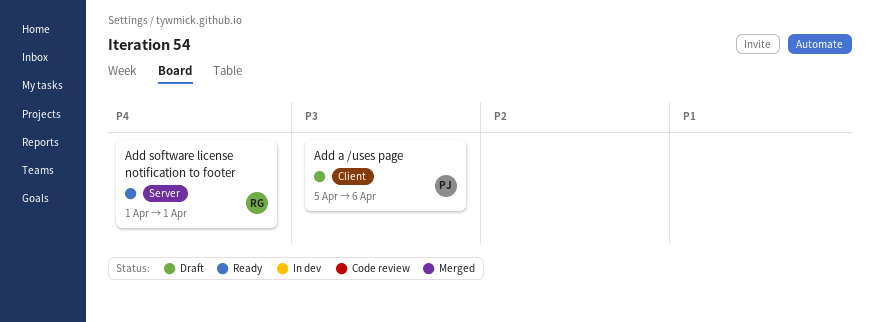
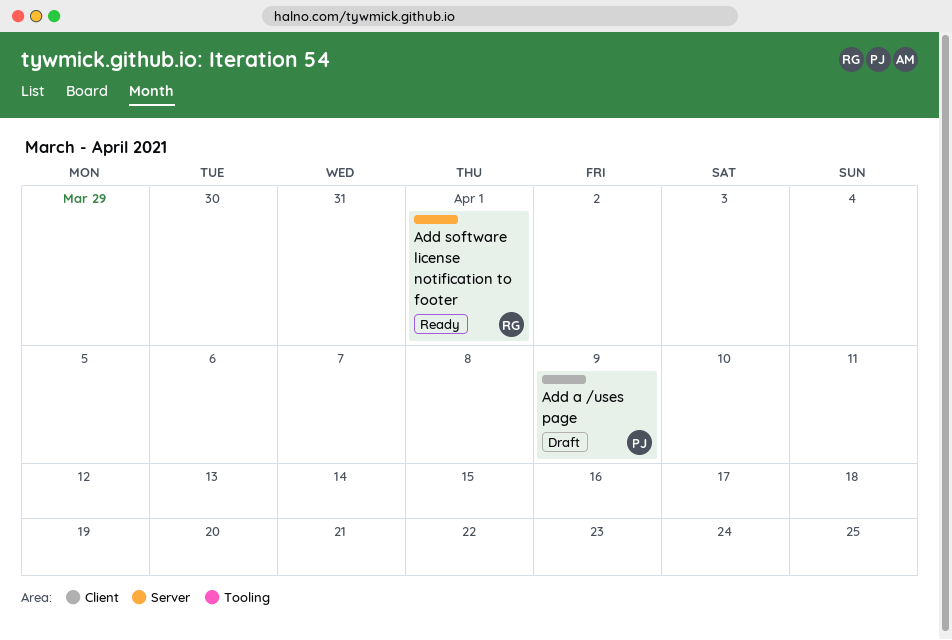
Add a /uses page, due: Apr 6 -> Apr 9

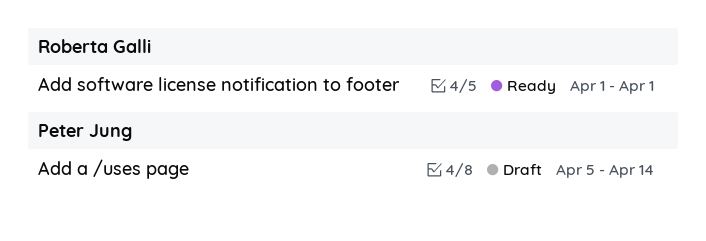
Add a /uses page, due: Apr 9 -> Apr 14

